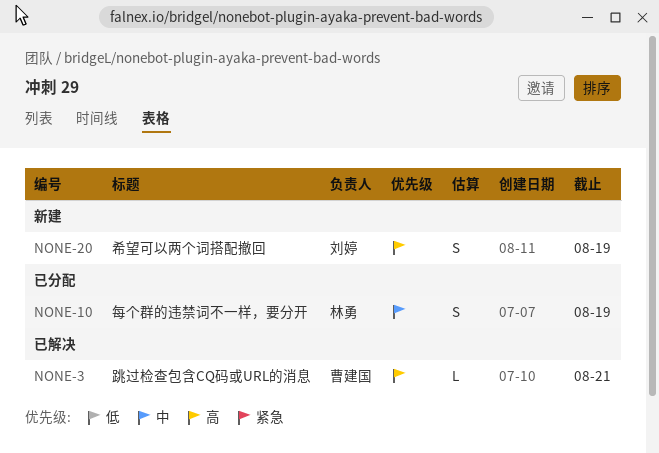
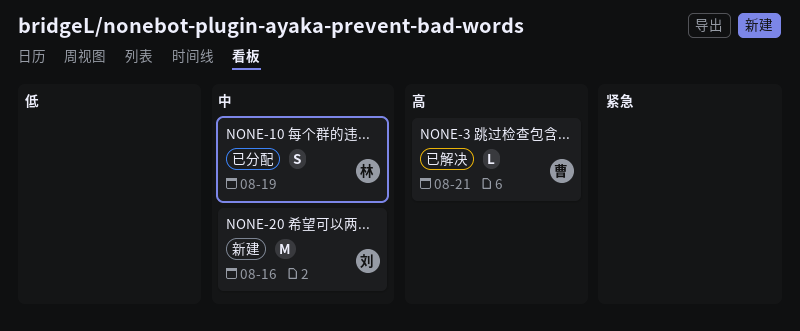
NONE-20, priority: 高 -> 中
NONE-20, estimate: S -> M
NONE-20, due: Aug 19 -> Aug 16

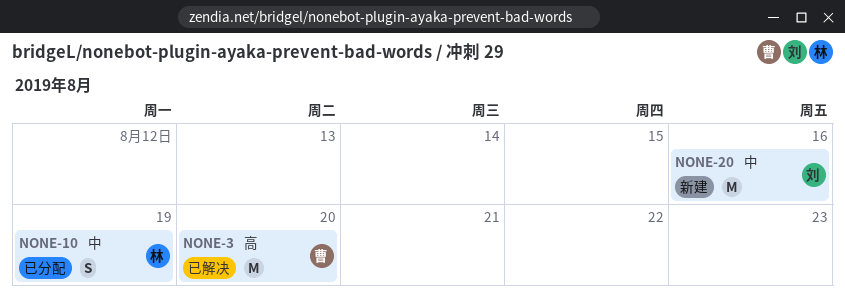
NONE-3, estimate: L -> M
NONE-3, due: Aug 21 -> Aug 20

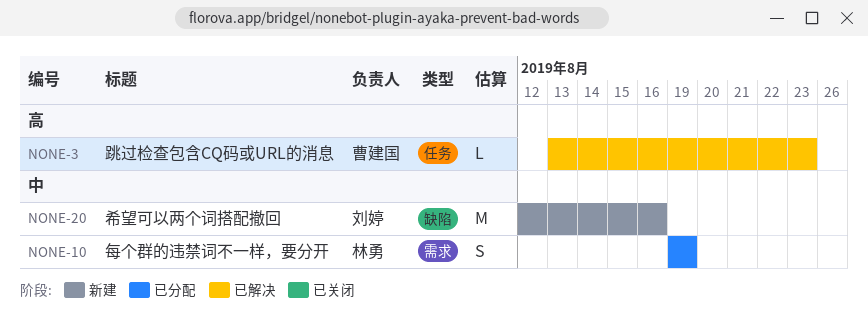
NONE-3, estimate: M -> L
NONE-3, due: Aug 20 -> Aug 23

